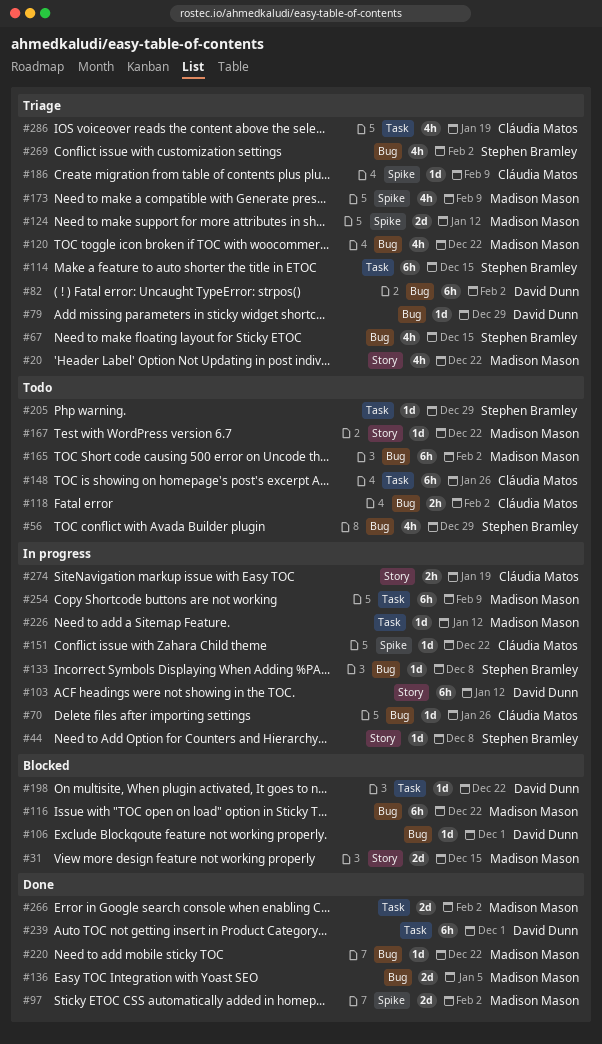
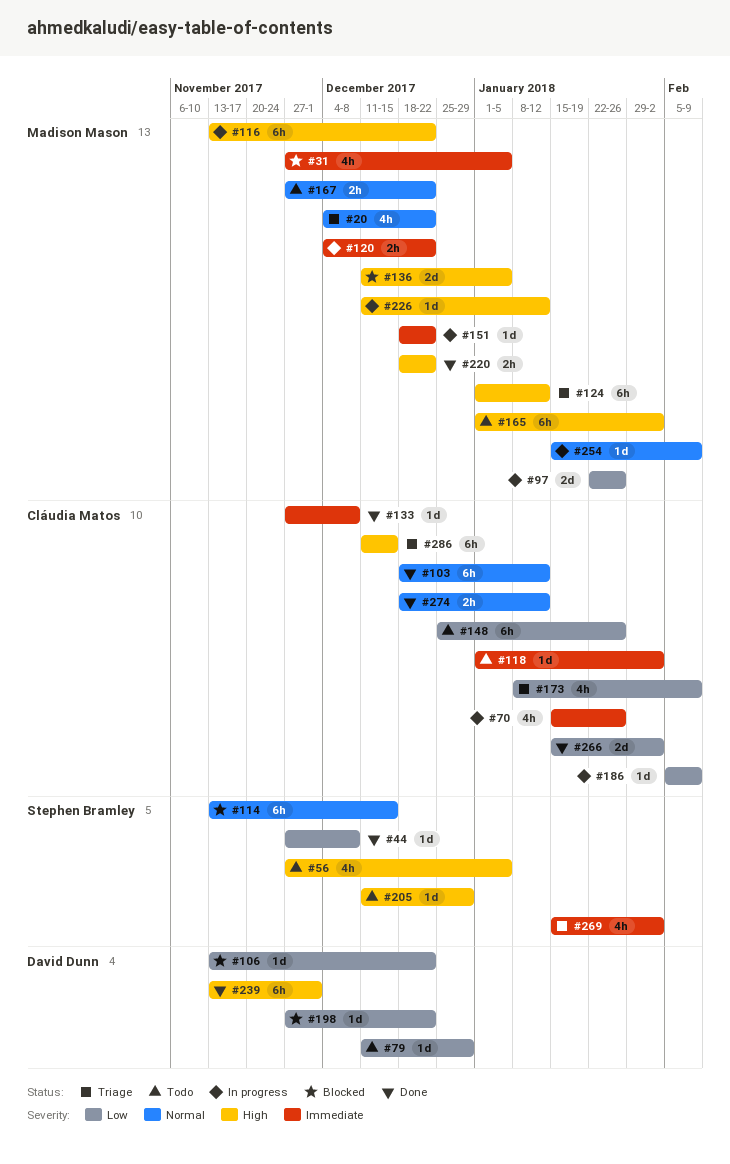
#31, estimate: 2d -> 4h
#31, due: Dec 15 -> Jan 5
#44, status: In progress -> Done
#56, due: Dec 29 -> Jan 5
#67: present -> none
#70, estimate: 1d -> 4h
#79, status: Triage -> Todo
#82: present -> none
#97, status: Done -> In progress
#97, due: Feb 2 -> Jan 26
#103, status: In progress -> Done
#103, owner: David Dunn -> Cláudia Matos
#106, due: Dec 1 -> Dec 22
#114, status: Triage -> Blocked
#116, status: Blocked -> In progress
#118, estimate: 2h -> 1d
#120, status: Triage -> In progress
#120, estimate: 4h -> 2h
#124, estimate: 2d -> 6h
#133, status: In progress -> Done
#133, owner: Stephen Bramley -> Cláudia Matos
#136, status: Done -> Blocked
#151, owner: Cláudia Matos -> Madison Mason
#167, estimate: 1d -> 2h
#173, owner: Madison Mason -> Cláudia Matos
#186, status: Triage -> In progress
#220, estimate: 1d -> 2h
#254, estimate: 6h -> 1d
#266, owner: Madison Mason -> Cláudia Matos
#274, status: In progress -> Done
#274, due: Jan 19 -> Jan 12
#286, estimate: 4h -> 6h
#286, due: Jan 19 -> Dec 15

